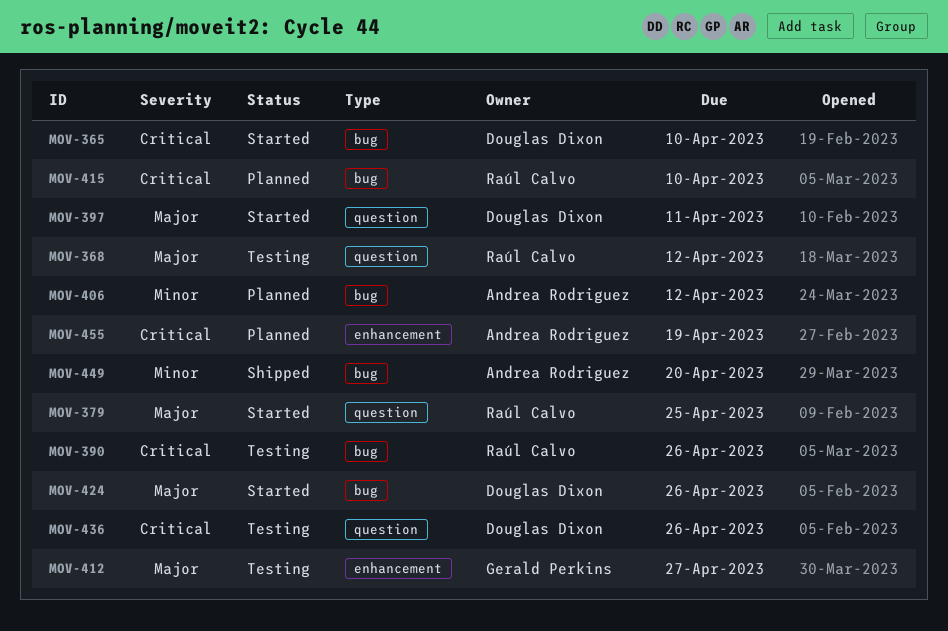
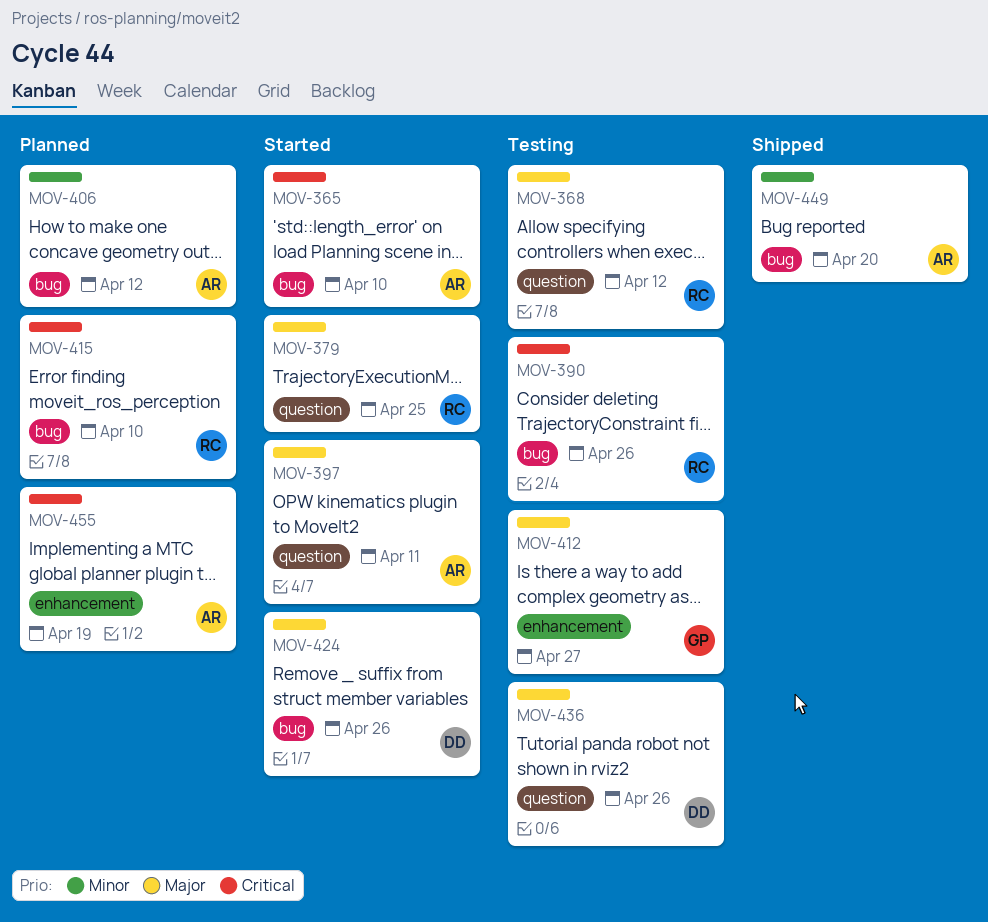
MOV-365, owner: Douglas Dixon -> Andrea Rodriguez
MOV-397, owner: Douglas Dixon -> Andrea Rodriguez
MOV-436, priority: Critical -> Major

